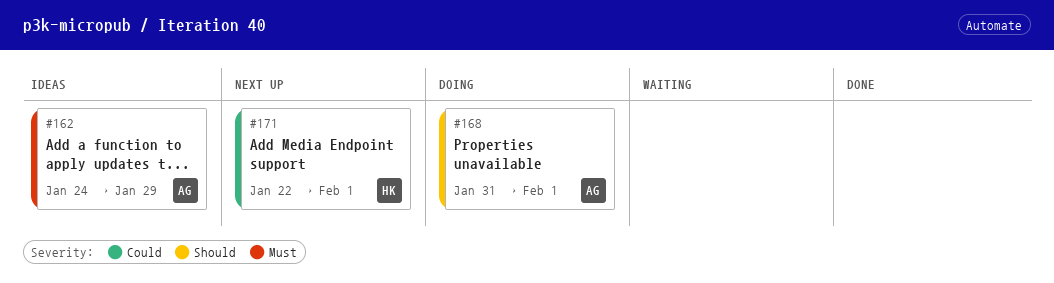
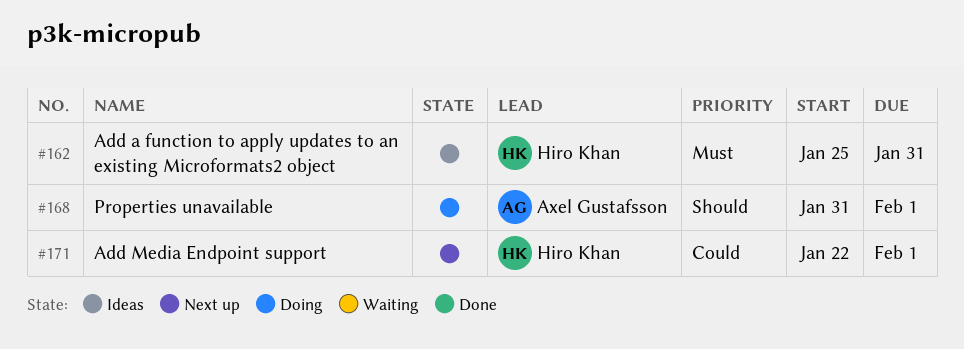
#162, owner: Axel Gustafsson -> Hiro Khan
#162, start: Jan 24 -> Jan 25
#162, due: Jan 29 -> Jan 31

